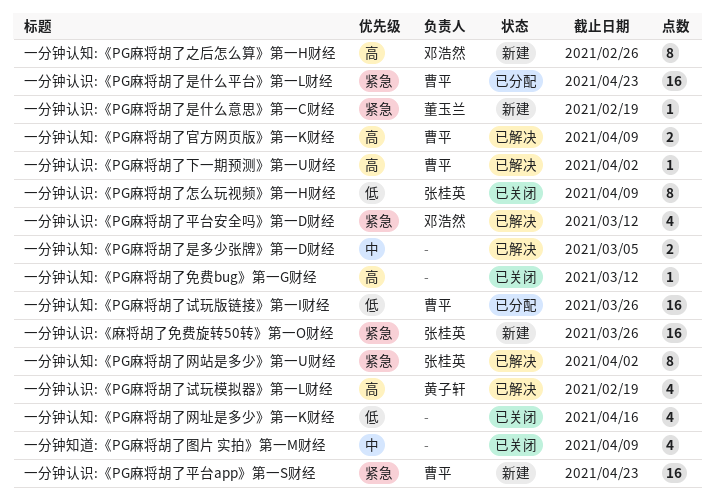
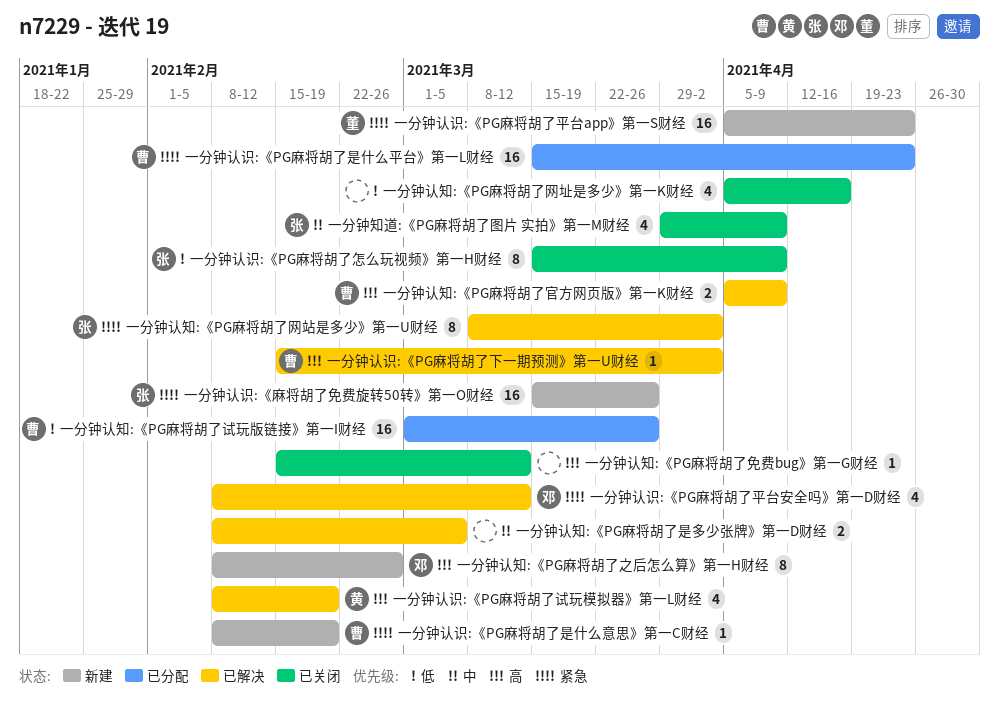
一分钟知道:《PG麻将胡了图片 实拍》第一M财经, owner: none -> 张桂英
一分钟认识:《PG麻将胡了平台app》第一S财经, owner: 曹平 -> 董玉兰
一分钟认识:《PG麻将胡了是什么意思》第一C财经, owner: 董玉兰 -> 曹平

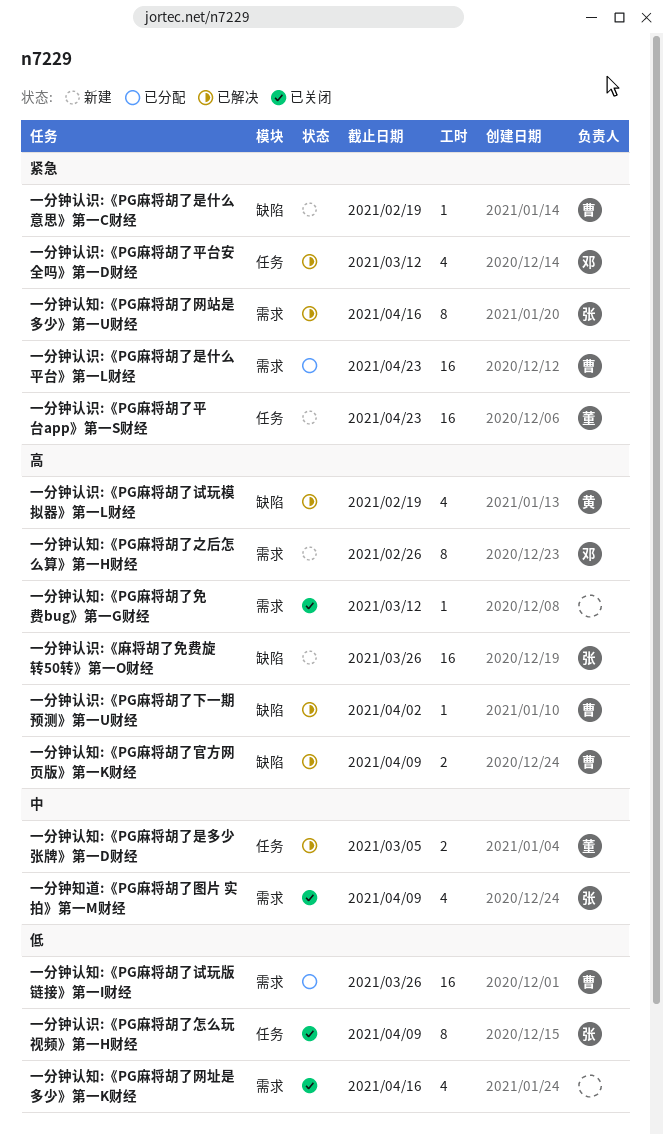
一分钟认知:《PG麻将胡了是多少张牌》第一D财经, owner: none -> 董
一分钟认知:《PG麻将胡了网站是多少》第一U财经, due: Apr 2 -> Apr 16
一分钟认识:《麻将胡了免费旋转50转》第一O财经, priority: 紧急 -> 高

